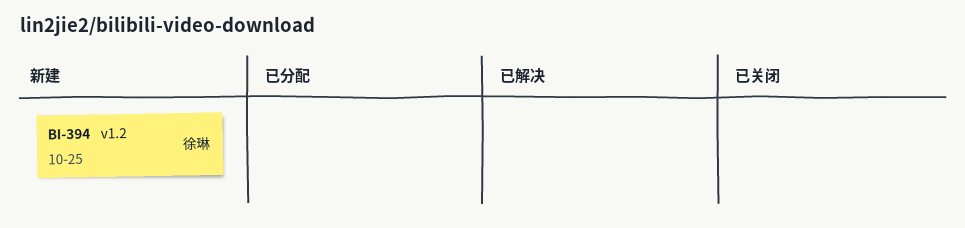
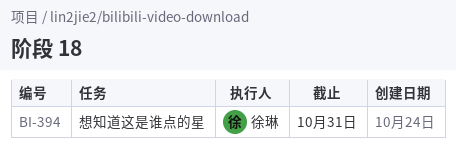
BI-394, due: Oct 25 -> Oct 31

